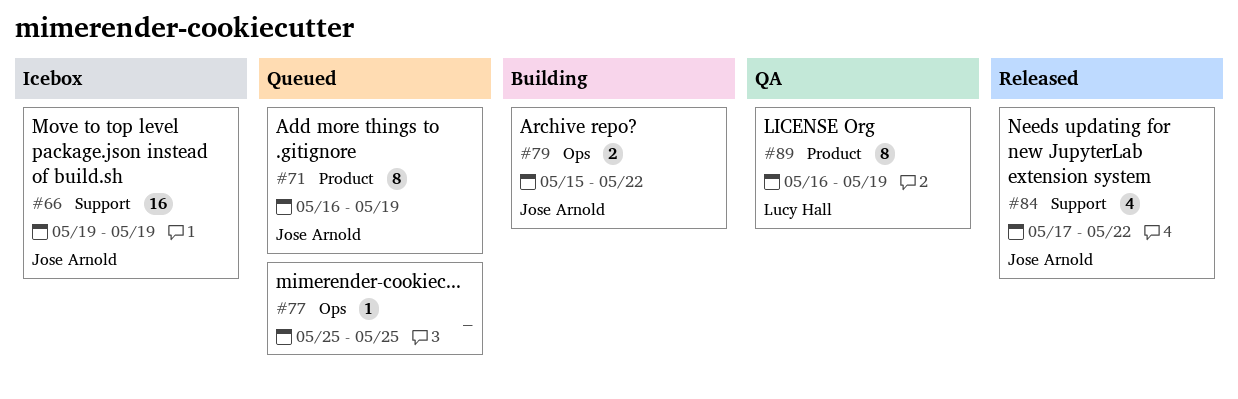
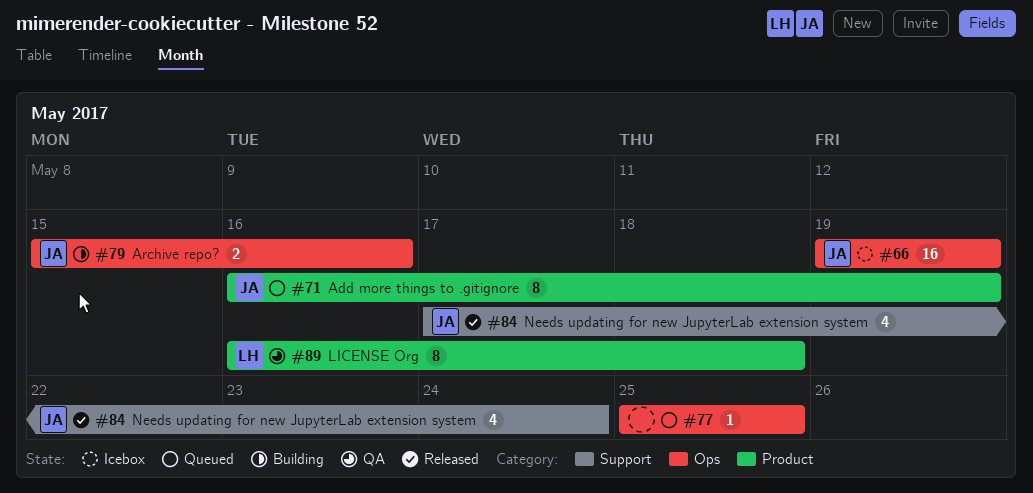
#66, label: Support -> Ops
#79, due: May 22 -> May 16
#84, due: May 22 -> May 24
#89, due: May 19 -> May 18

